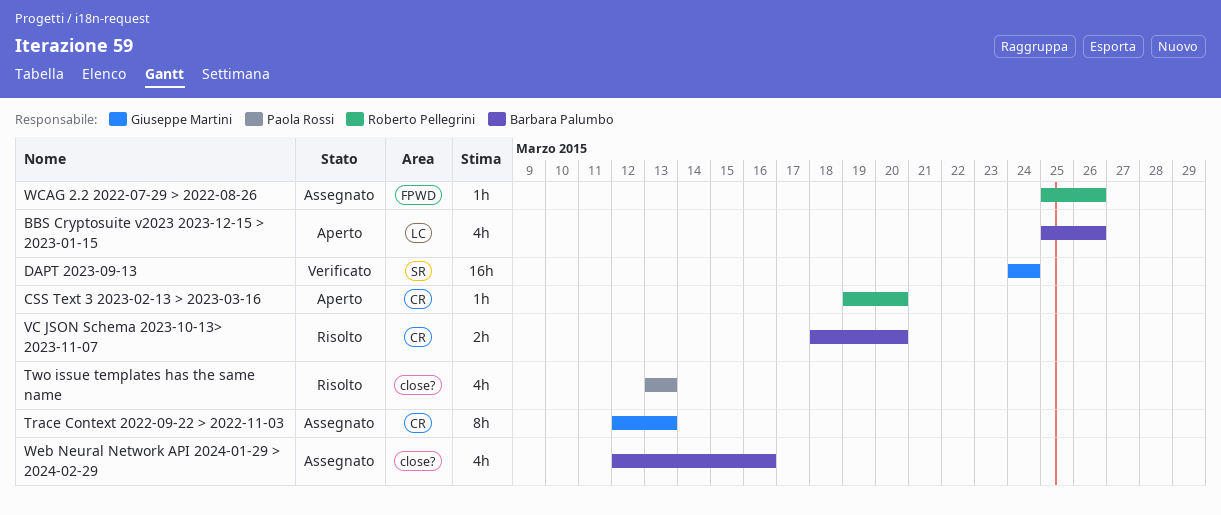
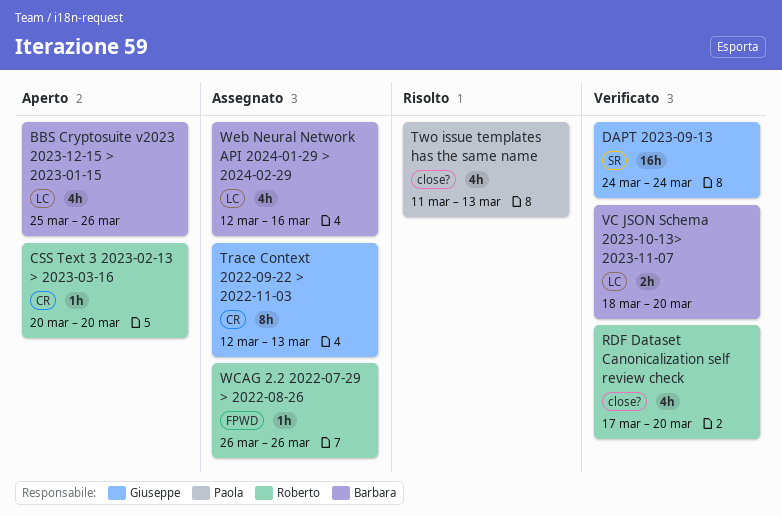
CSS Text 3 2023-02-13 > 2023-03-16, start: Mar 19 -> Mar 20
RDF Dataset Canonicalization self review check: none -> present
Two issue templates has the same name, start: Mar 13 -> Mar 11
VC JSON Schema 2023-10-13> 2023-11-07, status: Risolto -> Verificato
VC JSON Schema 2023-10-13> 2023-11-07, label: CR -> LC
WCAG 2.2 2022-07-29 > 2022-08-26, start: Mar 25 -> Mar 26
Web Neural Network API 2024-01-29 > 2024-02-29, label: close? -> LC

